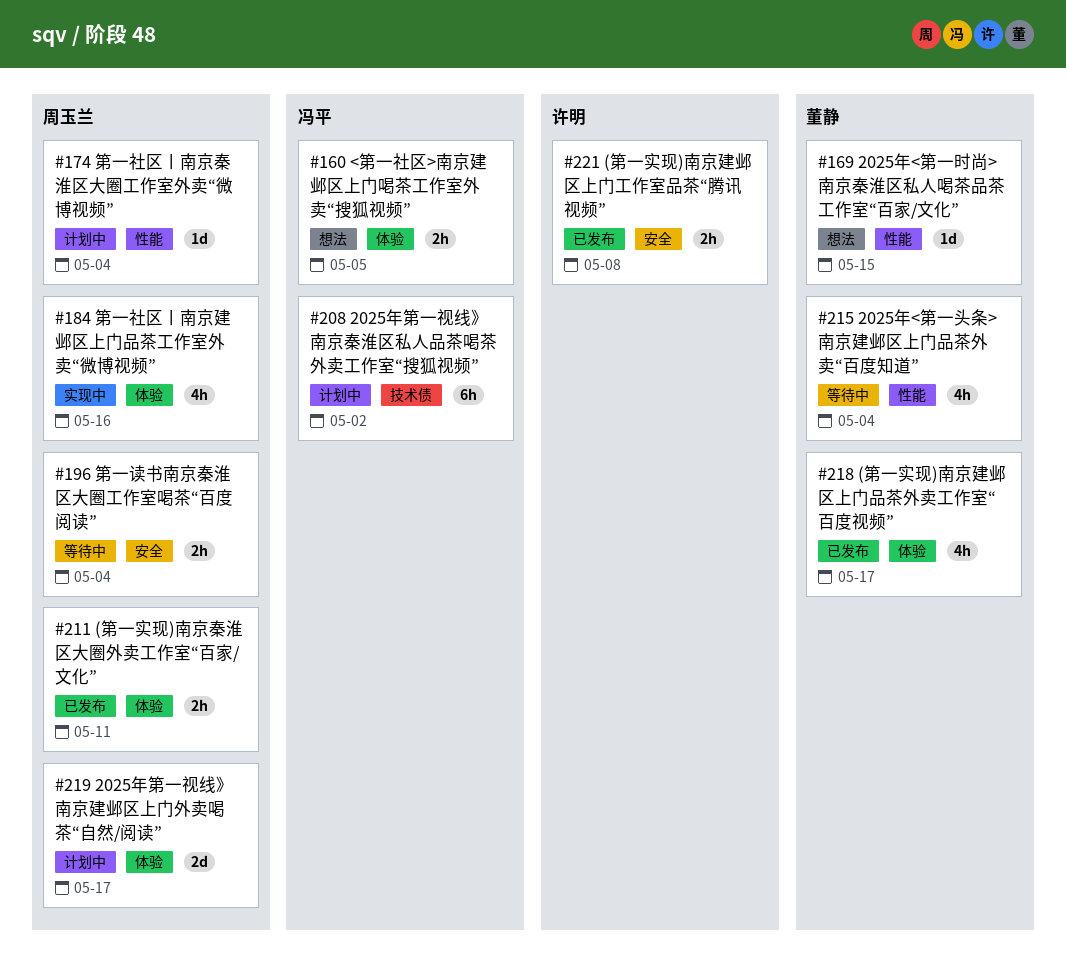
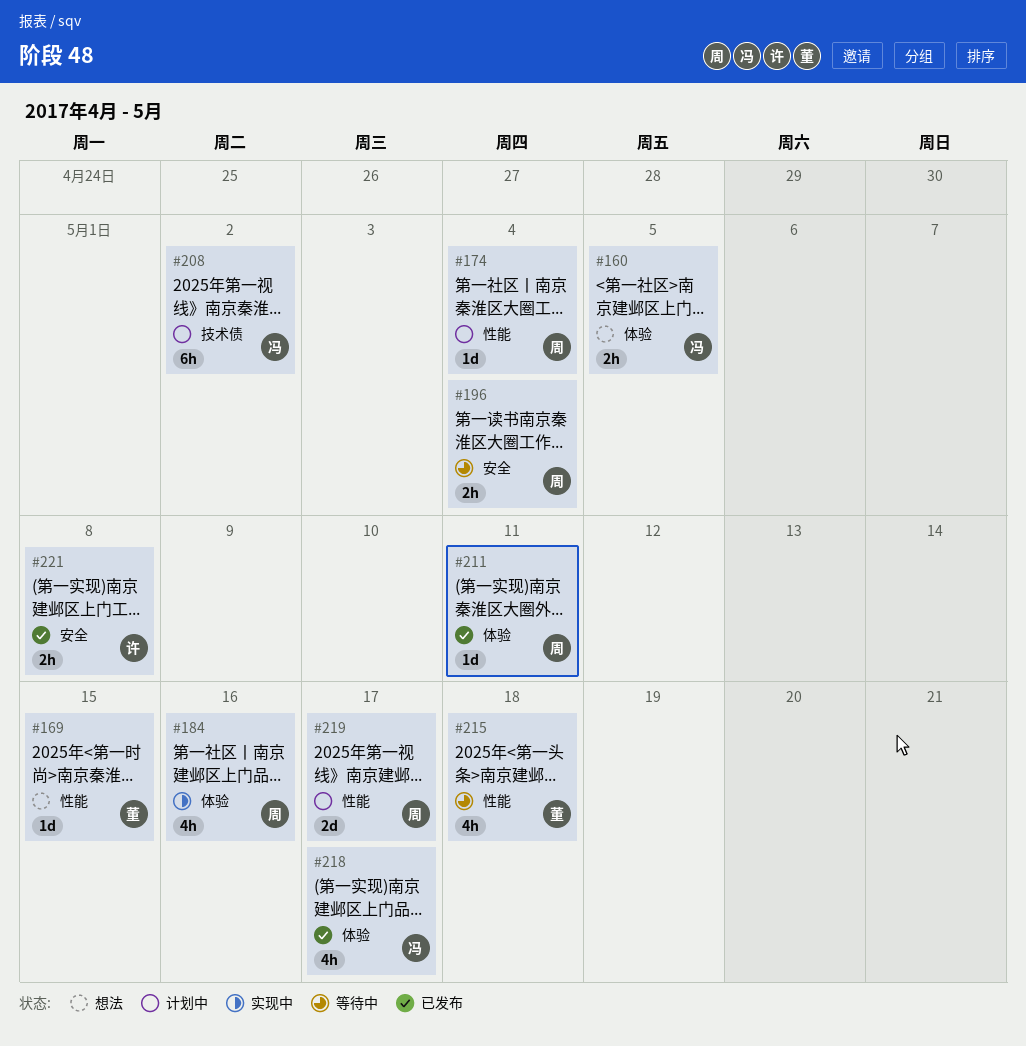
#211, estimate: 2h -> 1d
#215, due: May 4 -> May 18
#218, owner: 董静 -> 冯平
#219, label: 体验 -> 性能

